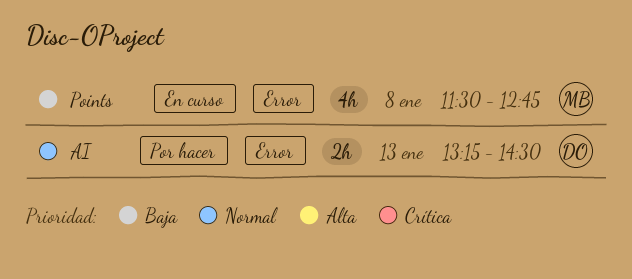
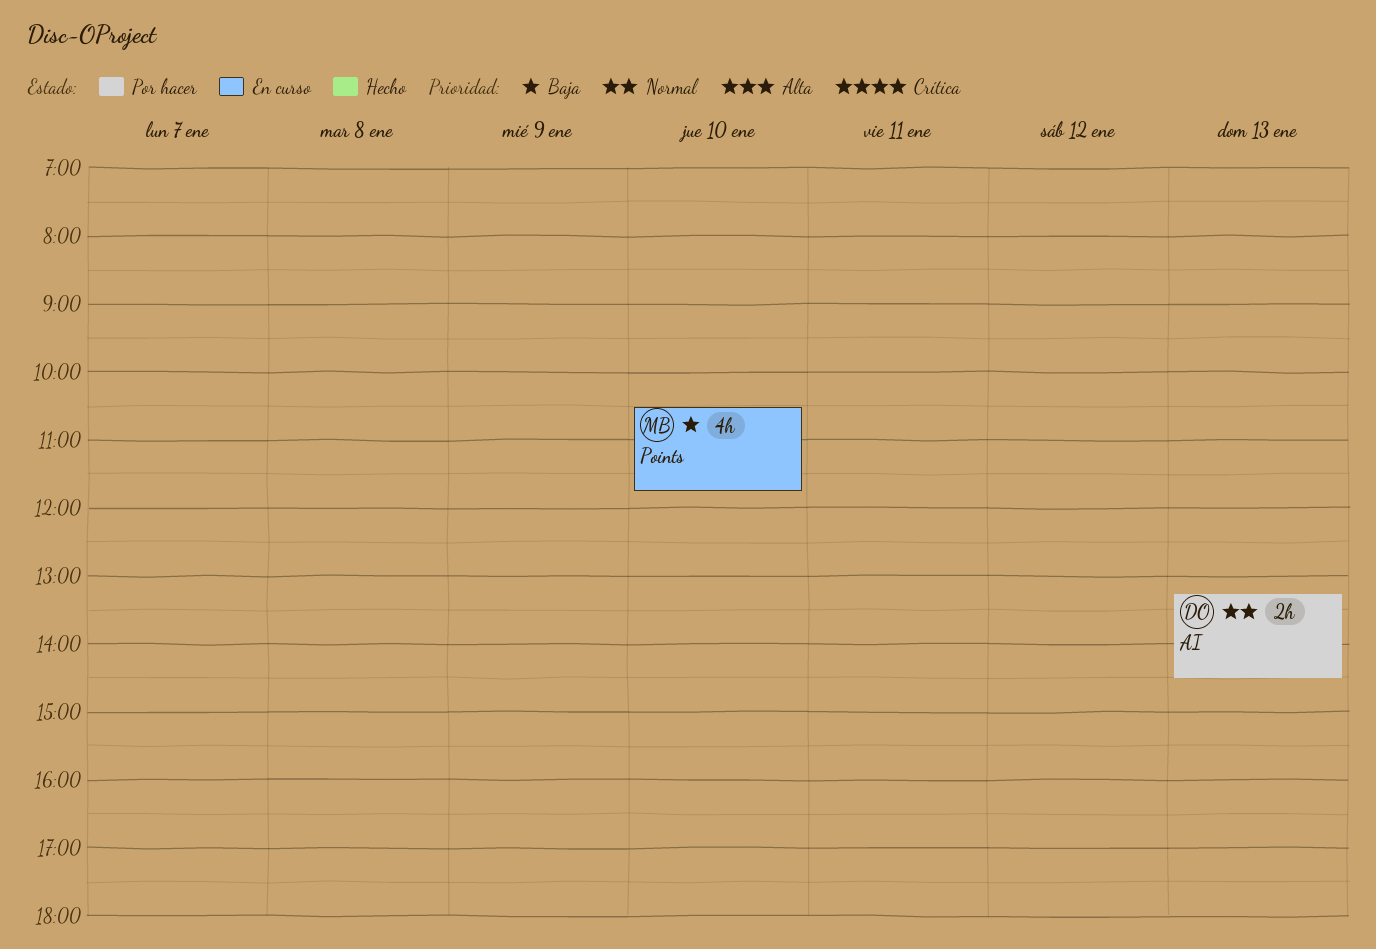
Points, day: Jan 8 -> Jan 10
Points, begins: 11:30 -> 10:30
Points, ends: 12:45 -> 11:45

